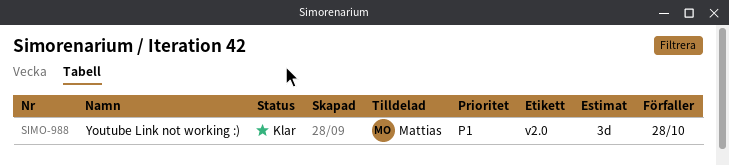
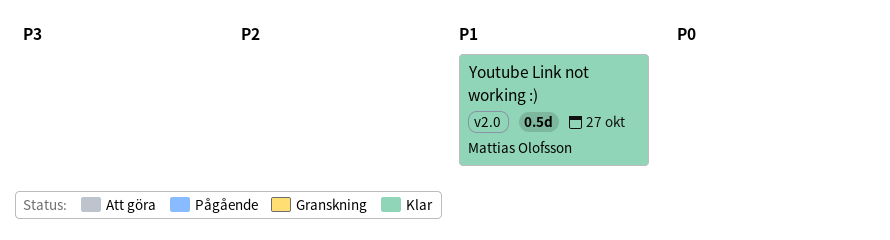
Youtube Link not working :), estimate: 3d -> 0.5d
Youtube Link not working :), due: Oct 28 -> Oct 27

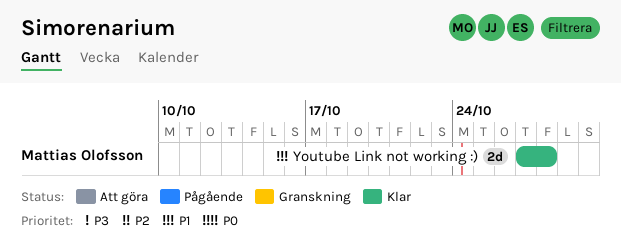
Youtube Link not working :), estimate: 0.5d -> 2d
Youtube Link not working :), due: Oct 27 -> Oct 28

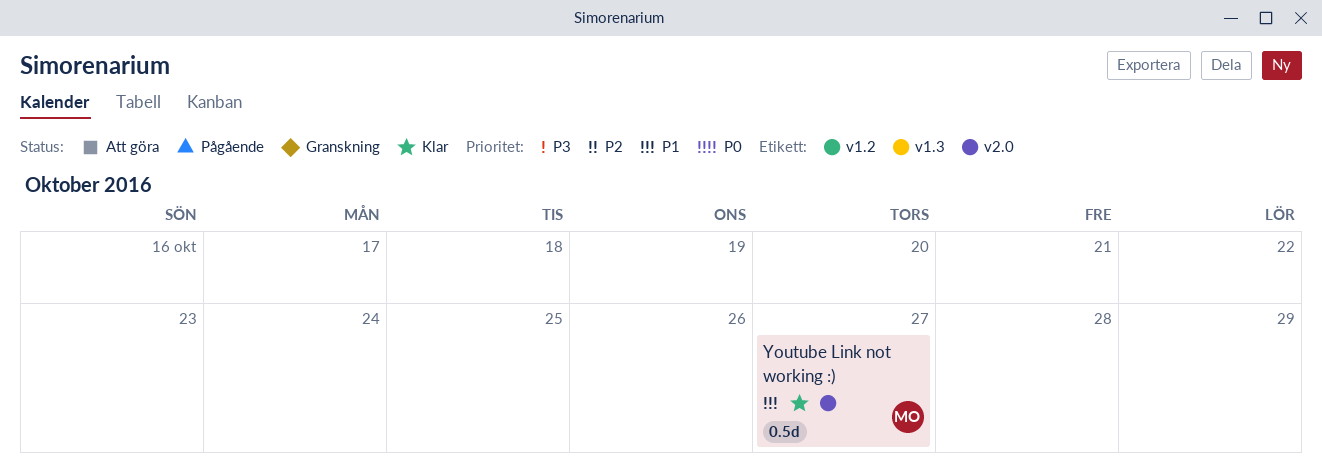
Youtube Link not working :), estimate: 2d -> 0.5d
Youtube Link not working :), due: Oct 28 -> Oct 27

